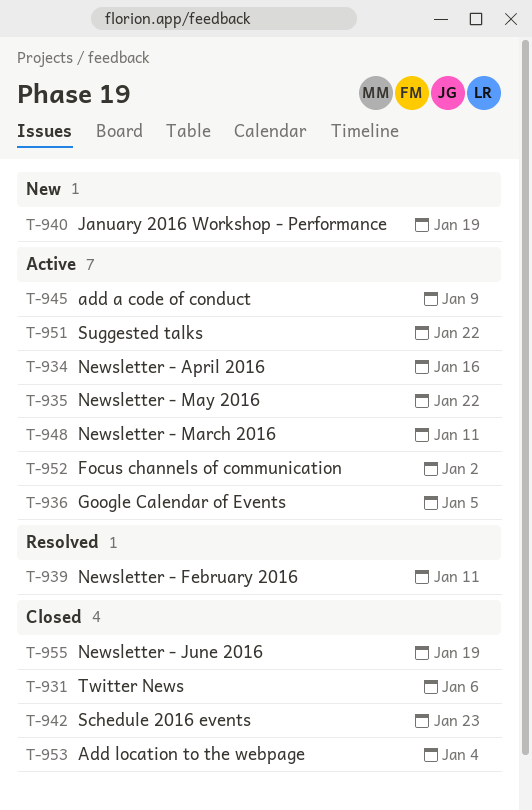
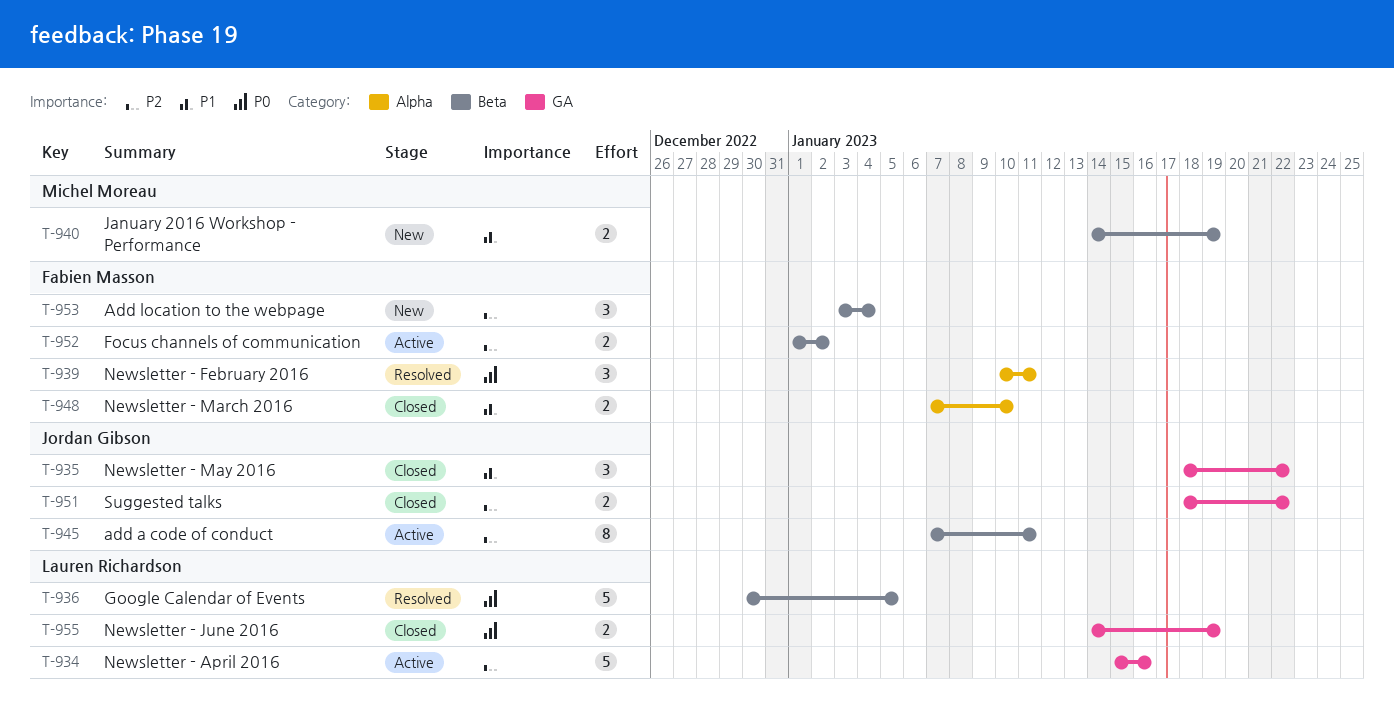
T-931: present -> none
T-935, status: Active -> Closed
T-936, status: Active -> Resolved
T-942: present -> none
T-945, due: Jan 9 -> Jan 11
T-948, status: Active -> Closed
T-948, due: Jan 11 -> Jan 10
T-951, status: Active -> Closed
T-953, status: Closed -> New

